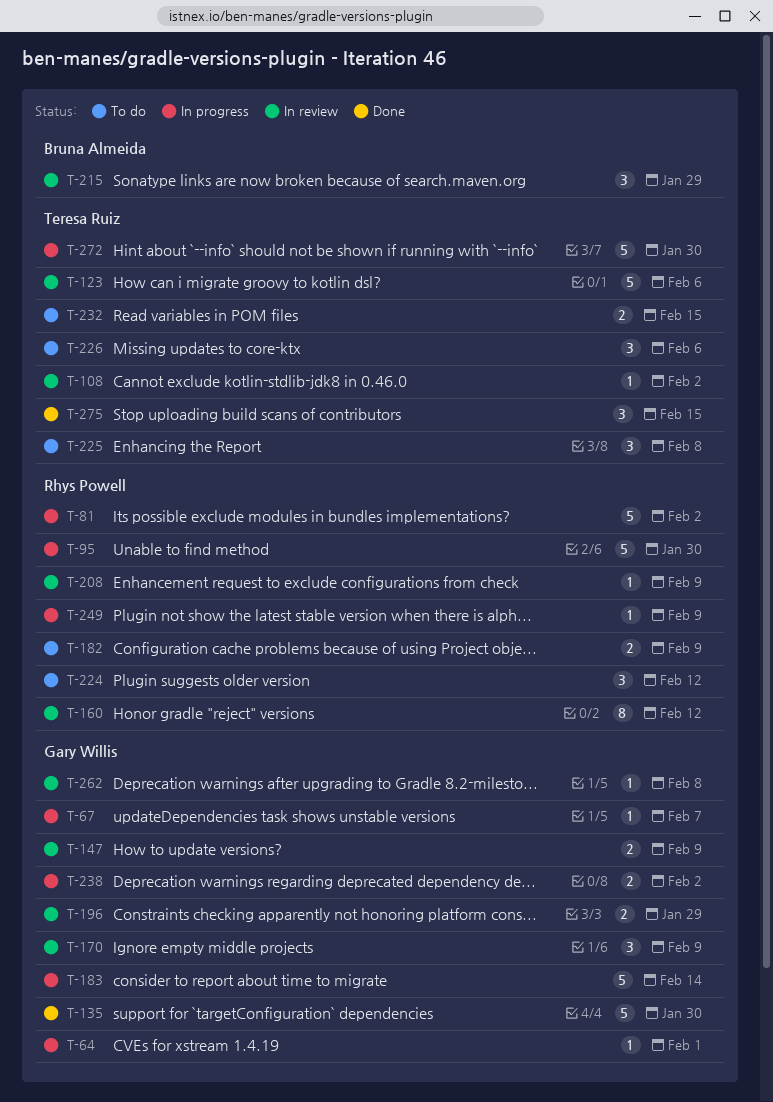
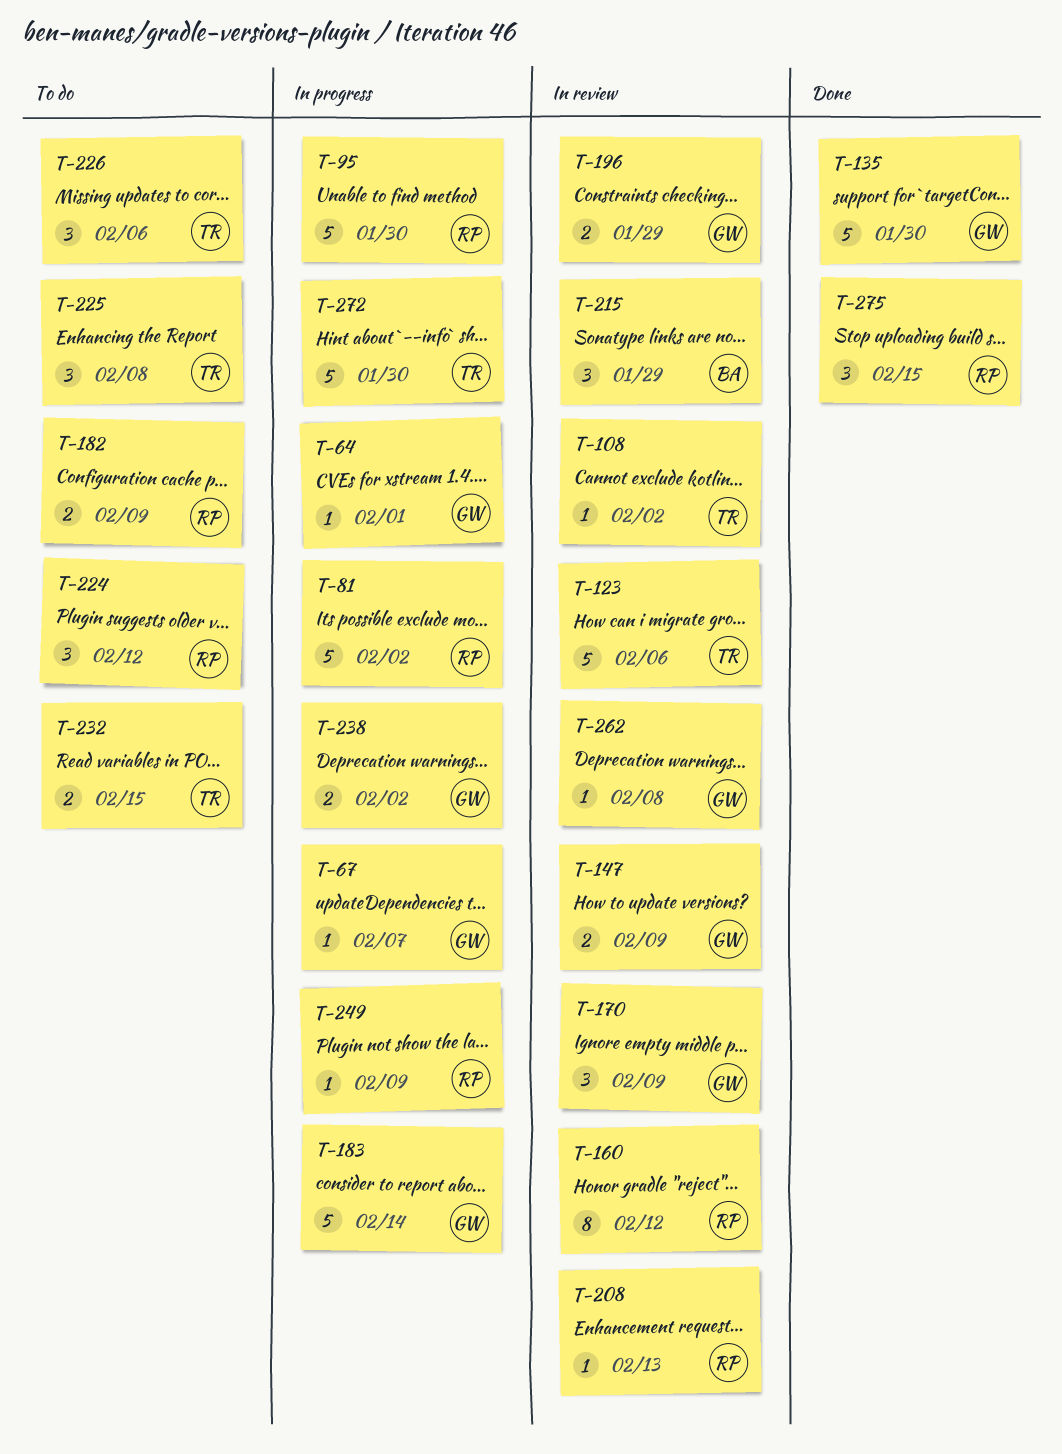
T-208, due: Feb 9 -> Feb 13
T-275, owner: Teresa Ruiz -> Rhys Powell

